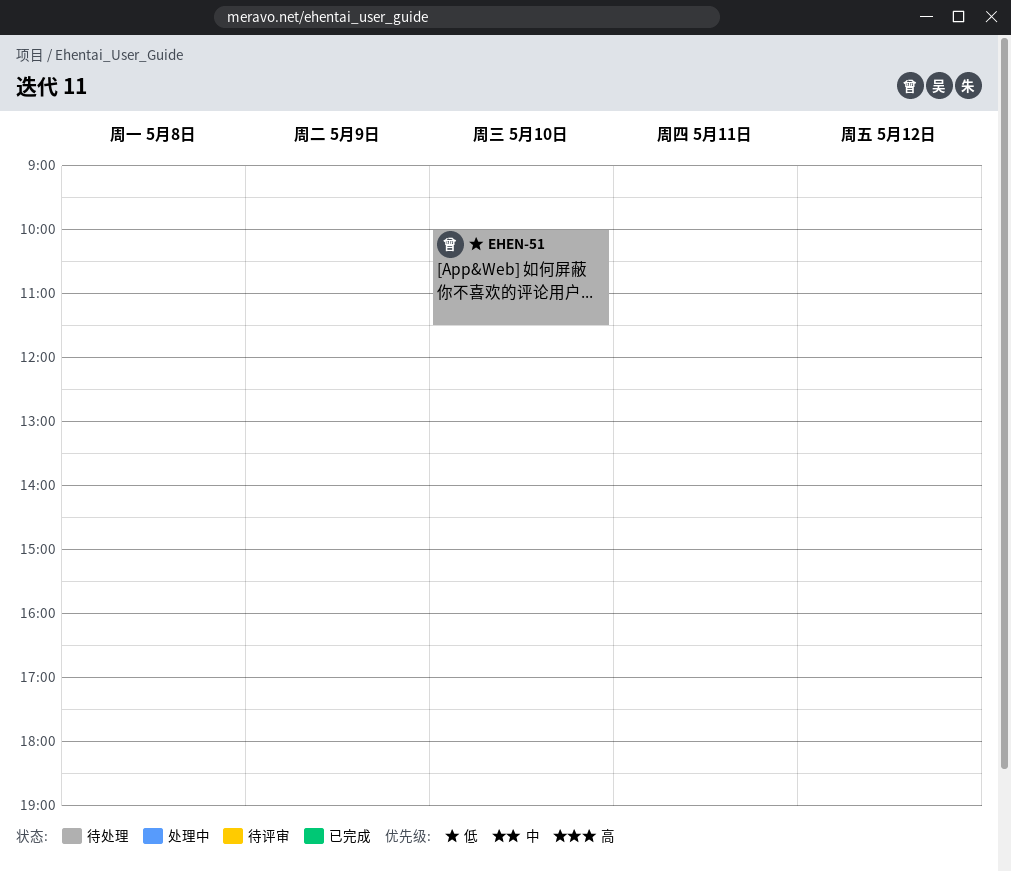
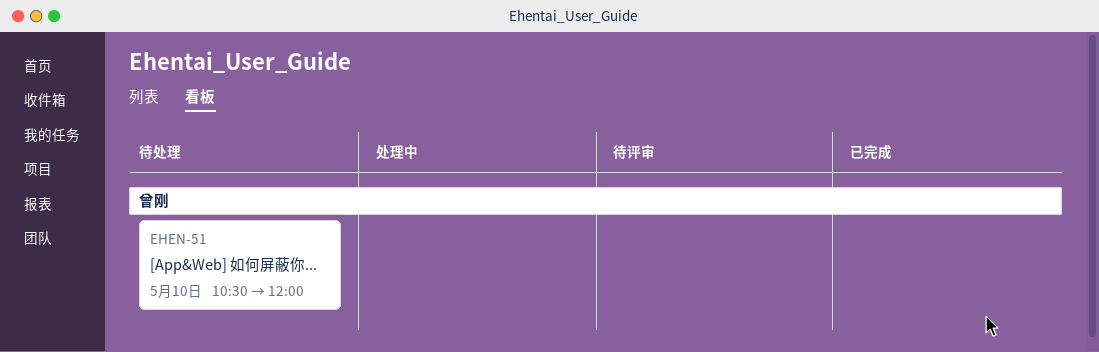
EHEN-51, begins: 10:00 -> 10:30
EHEN-51, ends: 11:30 -> 12:00

